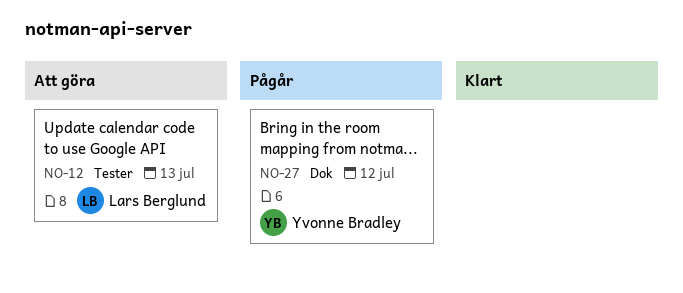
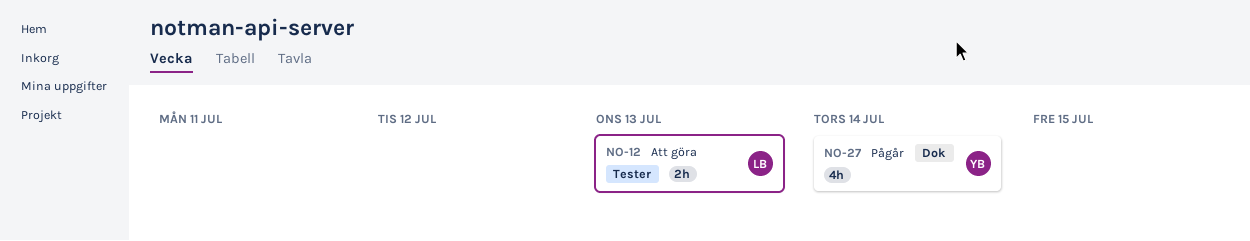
NO-27, due: Jul 12 -> Jul 14

